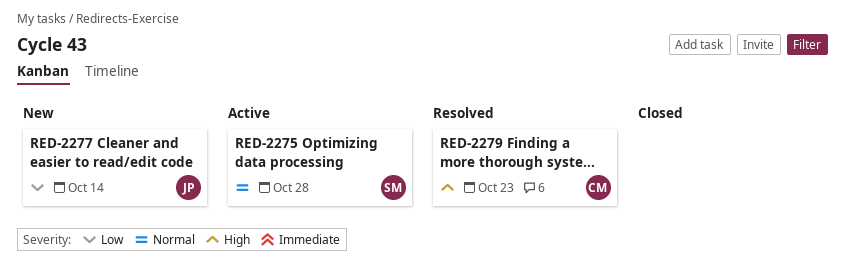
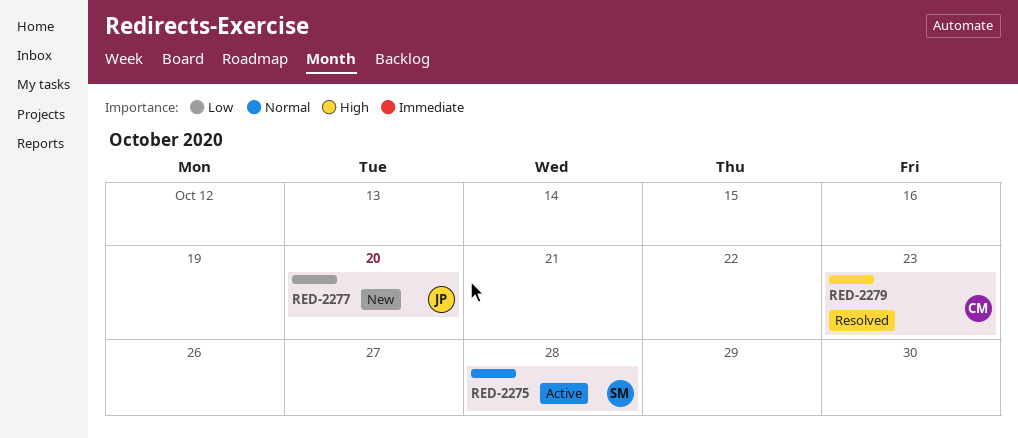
RED-2277, due: Oct 14 -> Oct 20

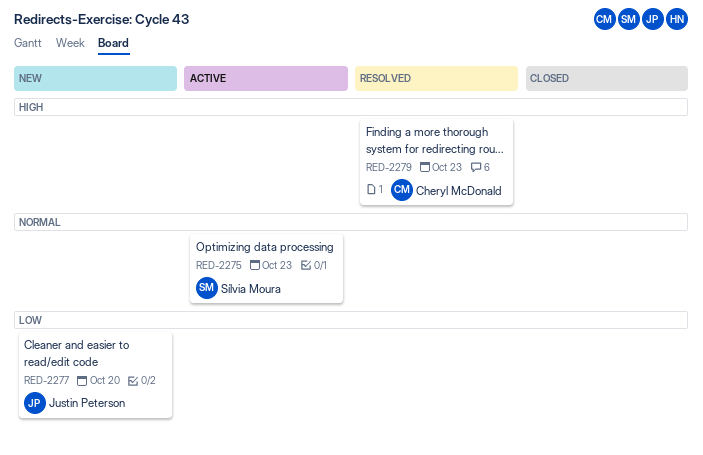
RED-2275, due: Oct 28 -> Oct 23

